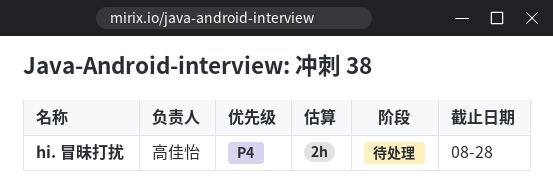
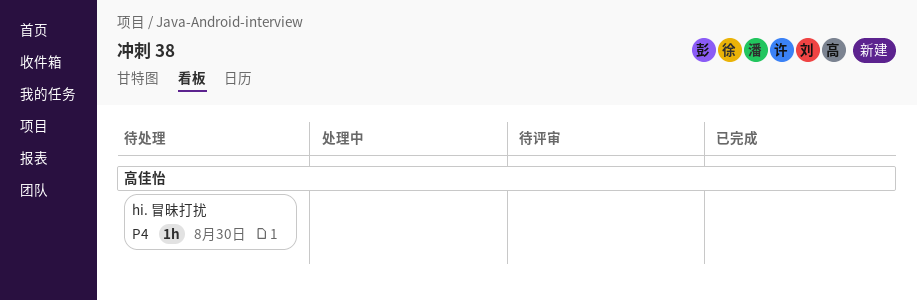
hi. 冒昧打扰, estimate: 2h -> 1h
hi. 冒昧打扰, due: Aug 28 -> Aug 30

